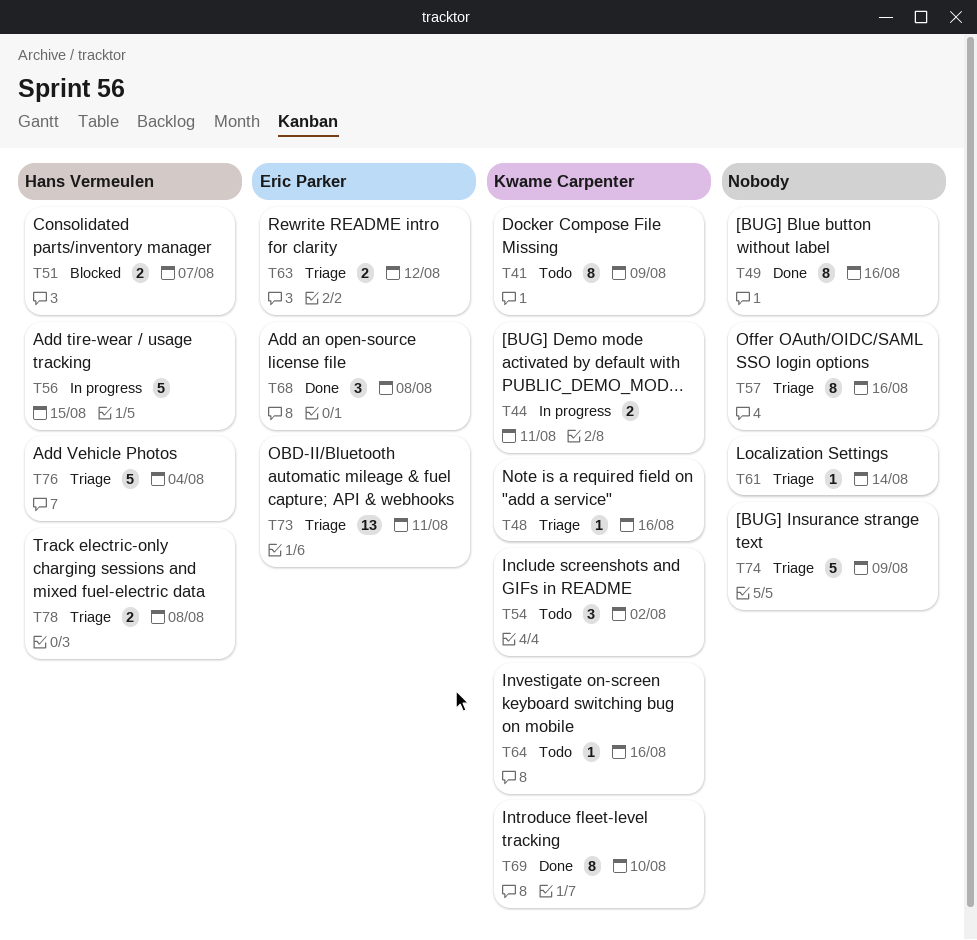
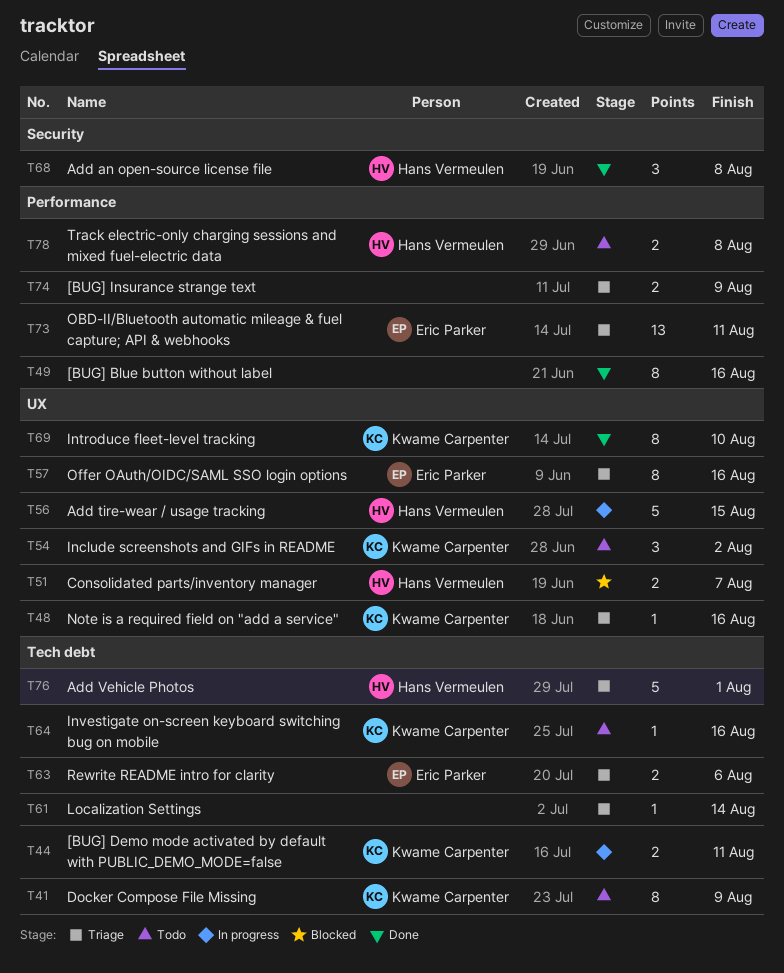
T57, owner: none -> Eric Parker
T63, due: Aug 12 -> Aug 6
T68, owner: Eric Parker -> Hans Vermeulen
T74, estimate: 5 -> 2
T76, due: Aug 4 -> Aug 1
T78, status: Triage -> Todo

